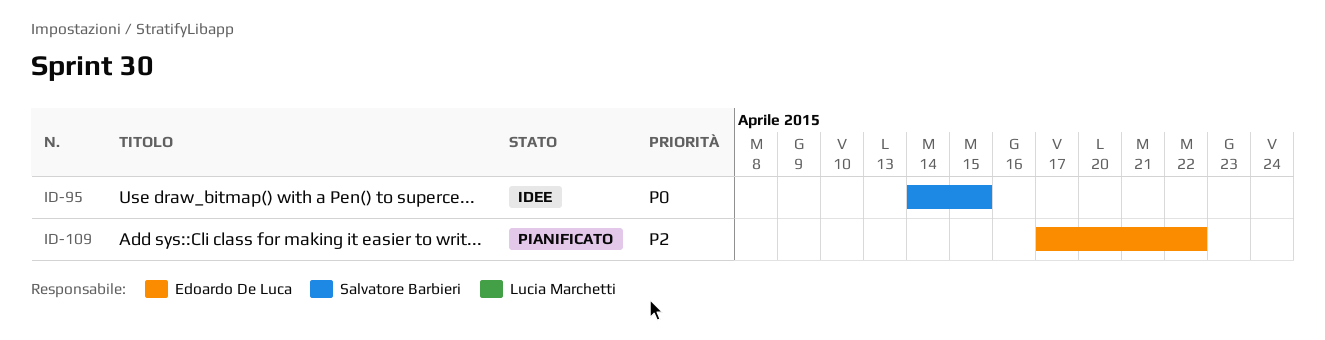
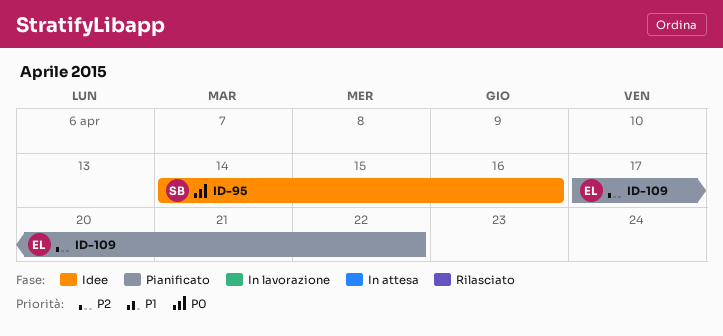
ID-95, due: Apr 15 -> Apr 16

